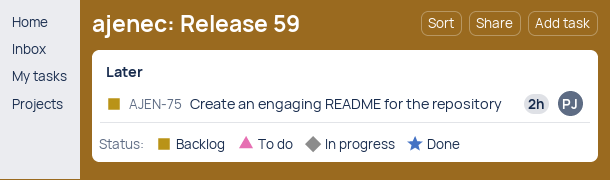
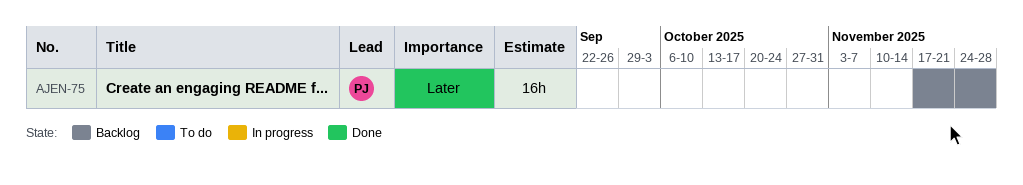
AJEN-75, estimate: 2h -> 16h

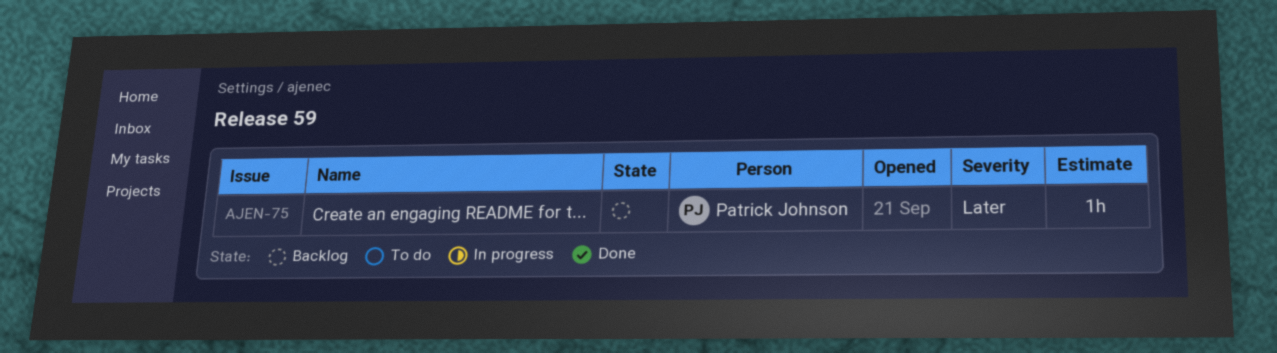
AJEN-75, estimate: 16h -> 1h

